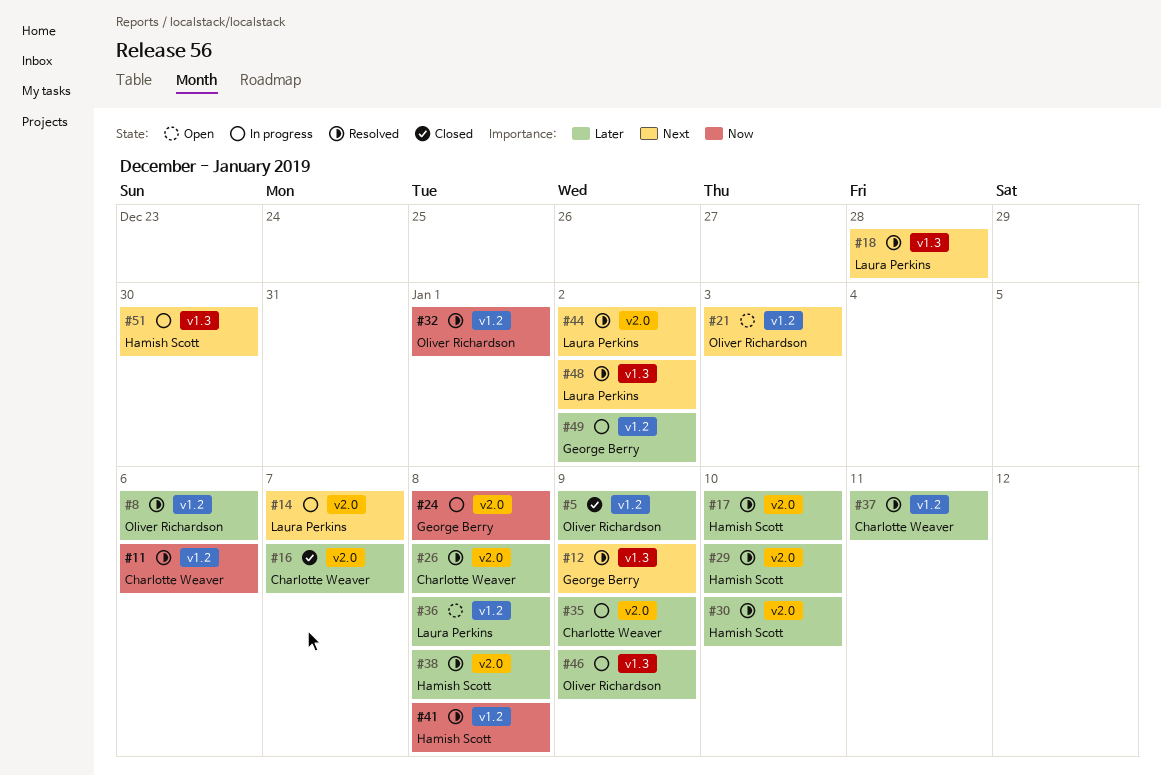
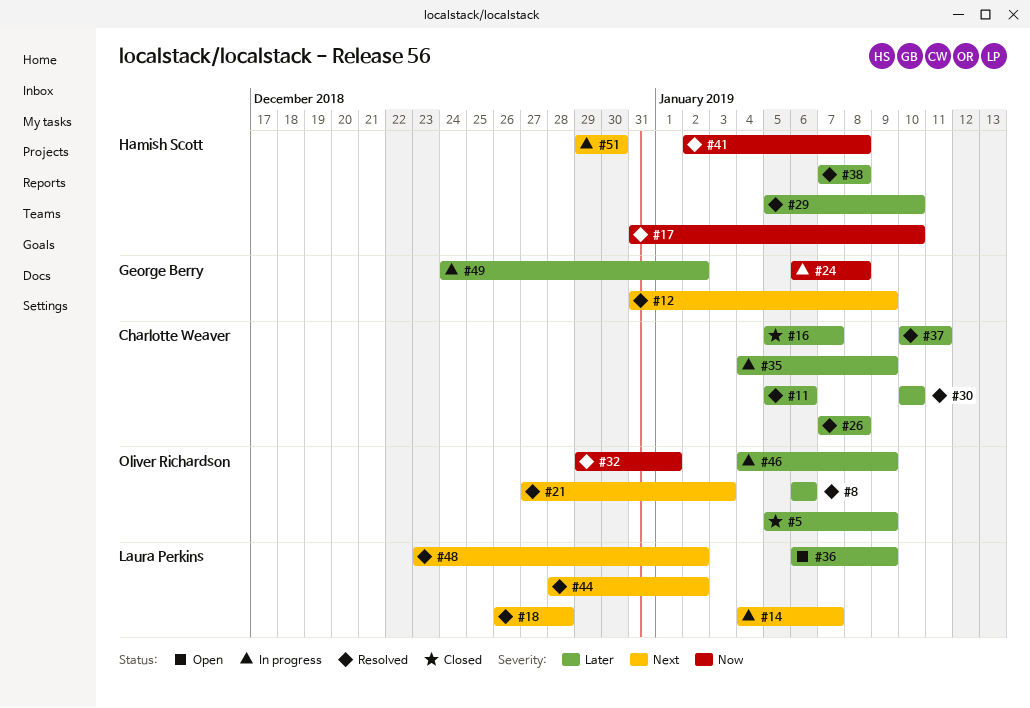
#11, priority: Now -> Later
#17, priority: Later -> Now
#21, status: Open -> Resolved
#30, owner: Hamish Scott -> Charlotte Weaver
#36, due: Jan 8 -> Jan 9

